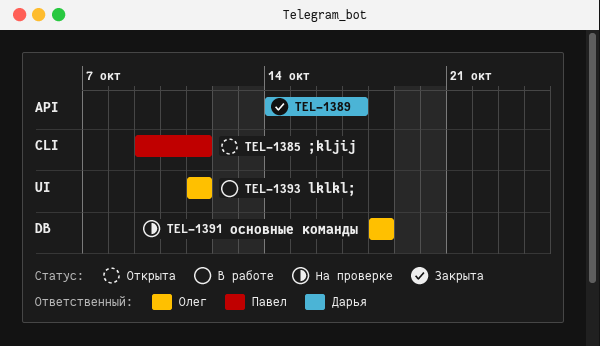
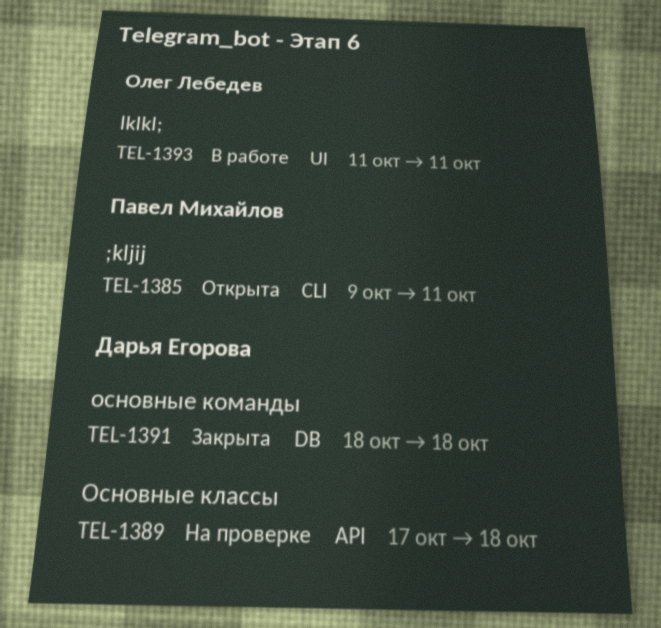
TEL-1389, status: Закрыта -> На проверке
TEL-1389, start: Oct 14 -> Oct 17
TEL-1389, due: Oct 17 -> Oct 18
TEL-1391, status: На проверке -> Закрыта
TEL-1391, owner: Олег Лебедев -> Дарья Егорова

